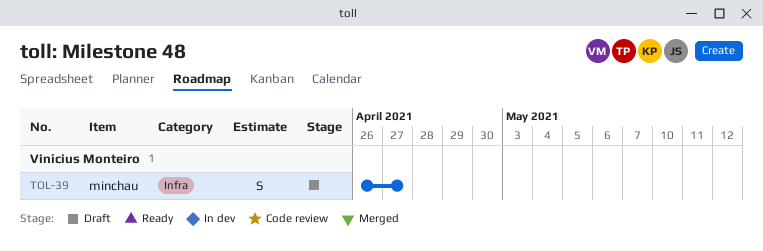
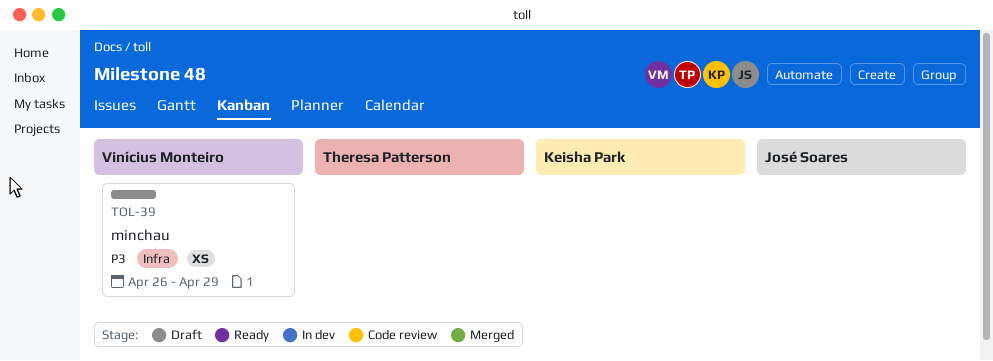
TOL-39, estimate: S -> XS
TOL-39, due: Apr 27 -> Apr 29

